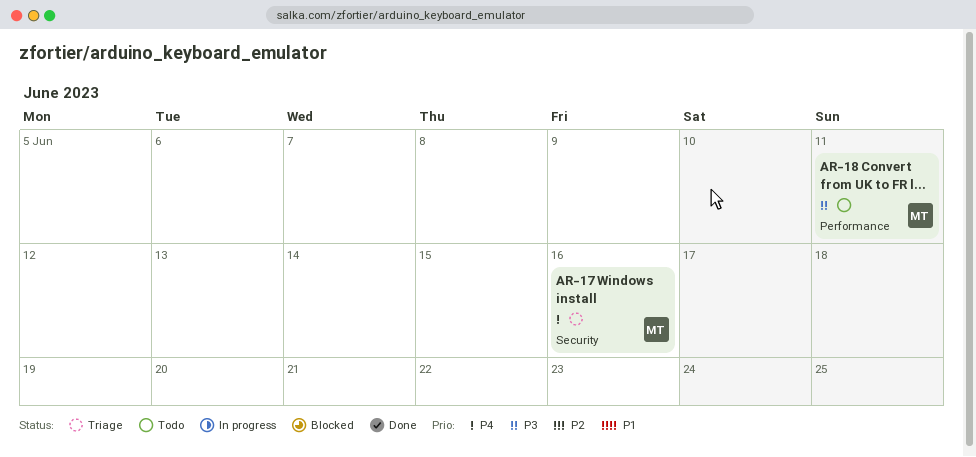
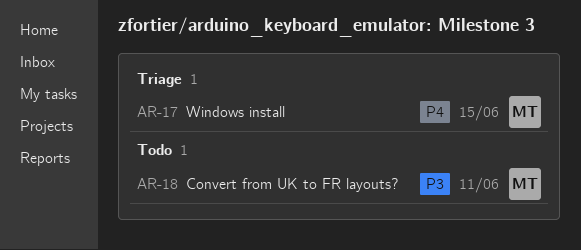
AR-17, due: Jun 16 -> Jun 15

